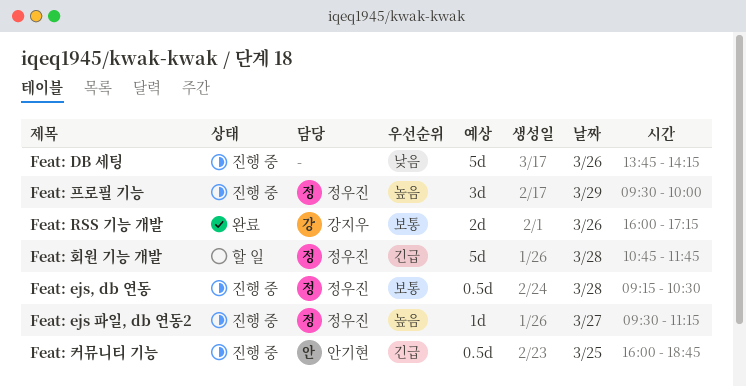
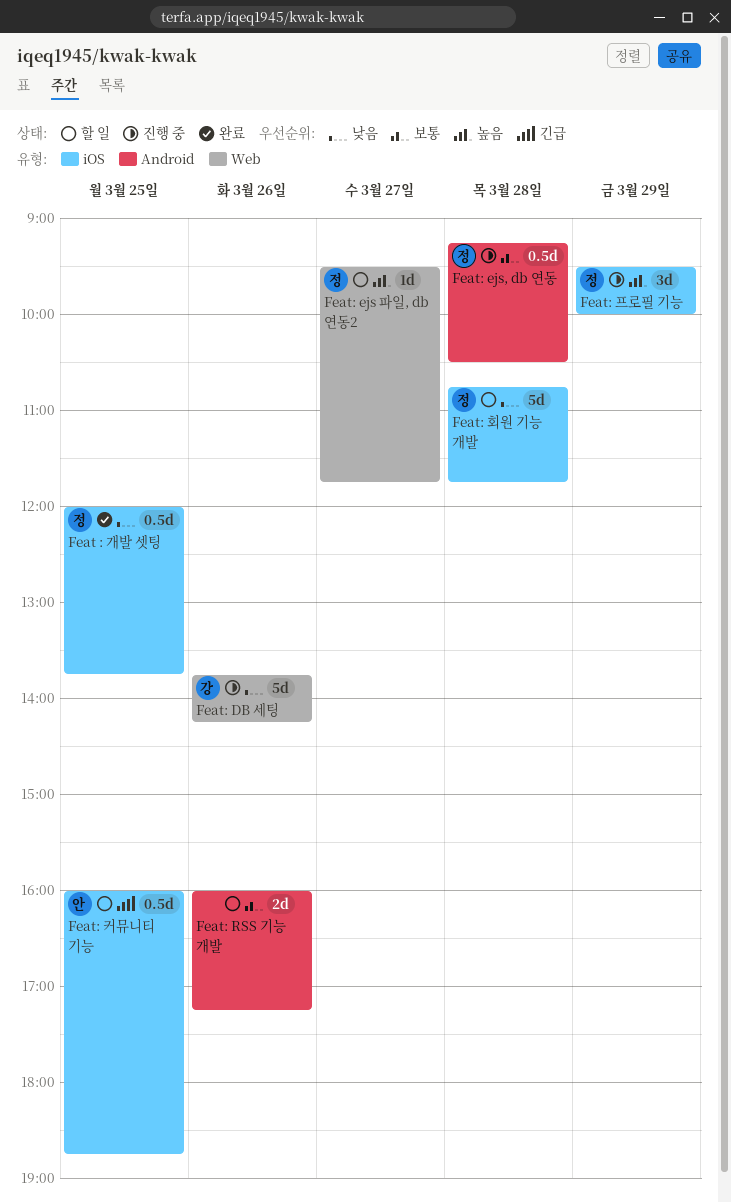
Feat : 개발 셋팅: none -> present
Feat: DB 세팅, owner: none -> 강지우
Feat: ejs 파일, db 연동2, status: 진행 중 -> 할 일
Feat: ejs 파일, db 연동2, ends: 11:15 -> 11:45
Feat: RSS 기능 개발, status: 완료 -> 할 일
Feat: RSS 기능 개발, owner: 강지우 -> none
Feat: 커뮤니티 기능, status: 진행 중 -> 할 일
Feat: 회원 기능 개발, priority: 긴급 -> 낮음

